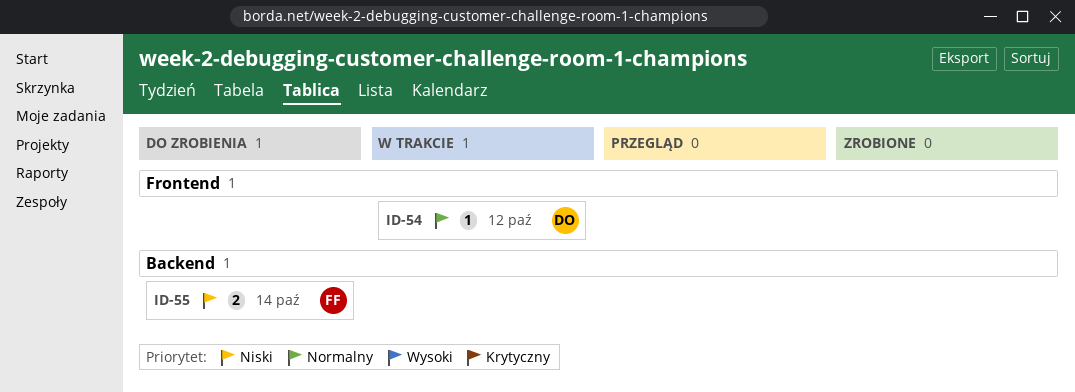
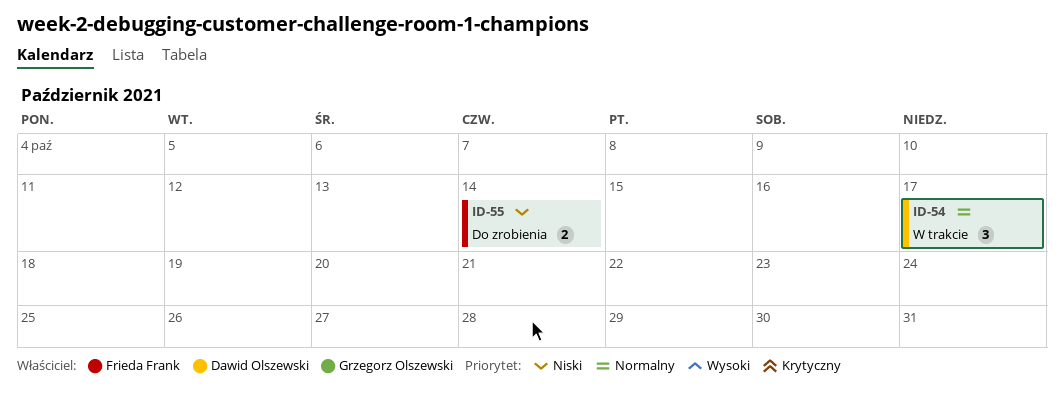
ID-54, estimate: 1 -> 3
ID-54, due: Oct 12 -> Oct 17

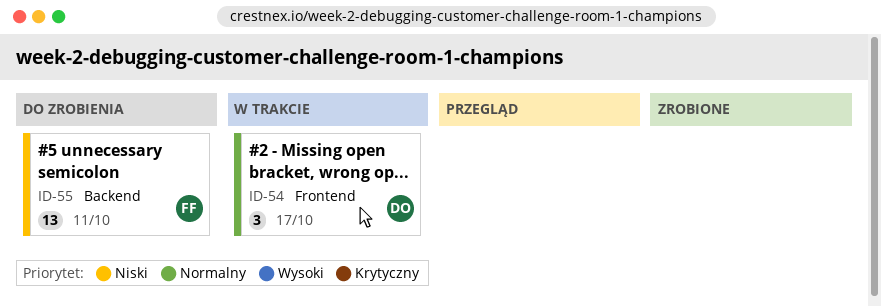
ID-55, estimate: 2 -> 13
ID-55, due: Oct 14 -> Oct 11

